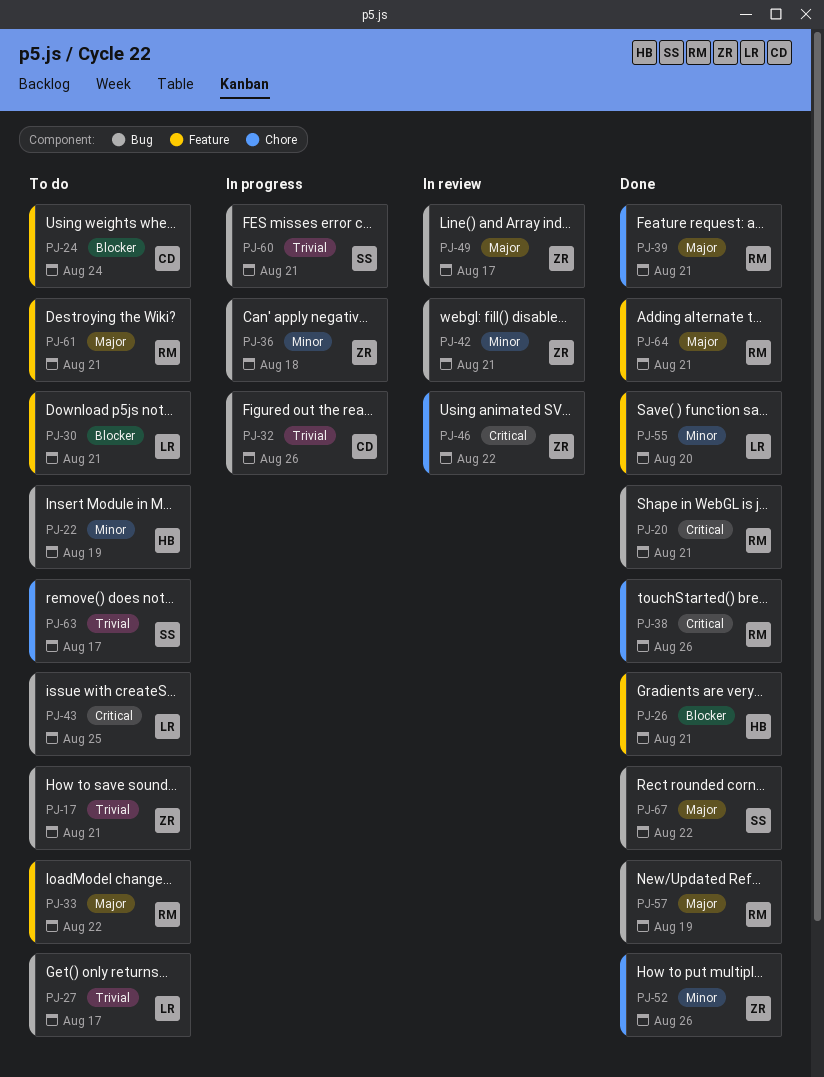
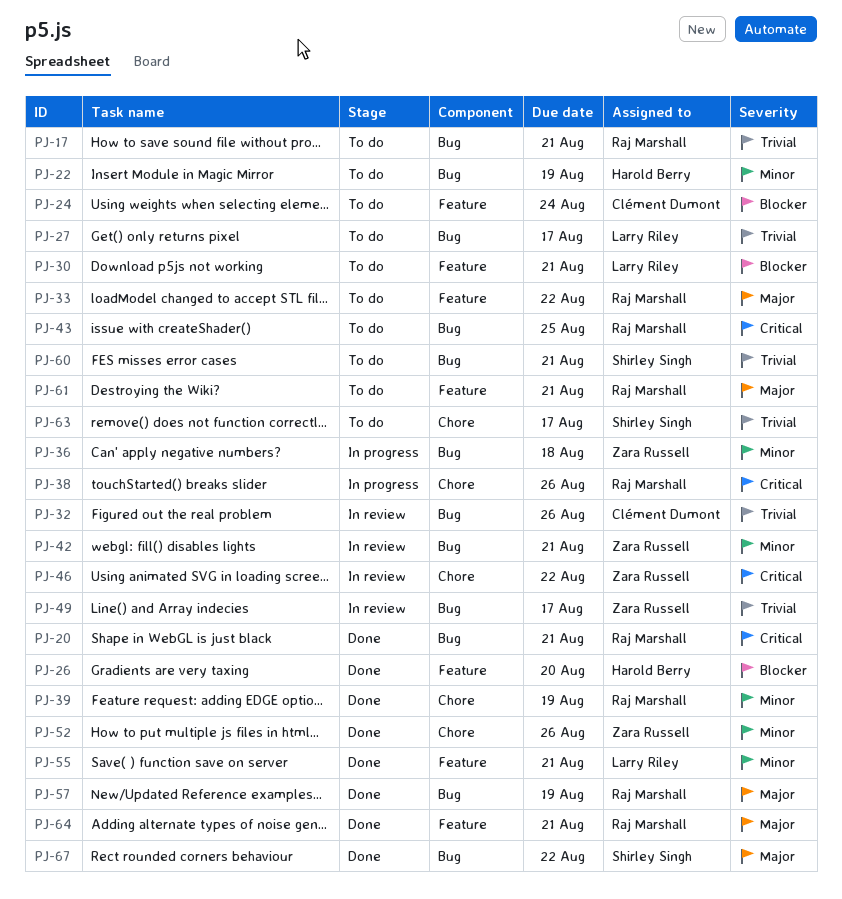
PJ-17, owner: Zara Russell -> Raj Marshall
PJ-26, due: Aug 21 -> Aug 20
PJ-32, status: In progress -> In review
PJ-38, status: Done -> In progress
PJ-39, priority: Major -> Minor
PJ-39, due: Aug 21 -> Aug 19
PJ-43, owner: Larry Riley -> Raj Marshall
PJ-49, priority: Major -> Trivial
PJ-55, due: Aug 20 -> Aug 21
PJ-60, status: In progress -> To do

